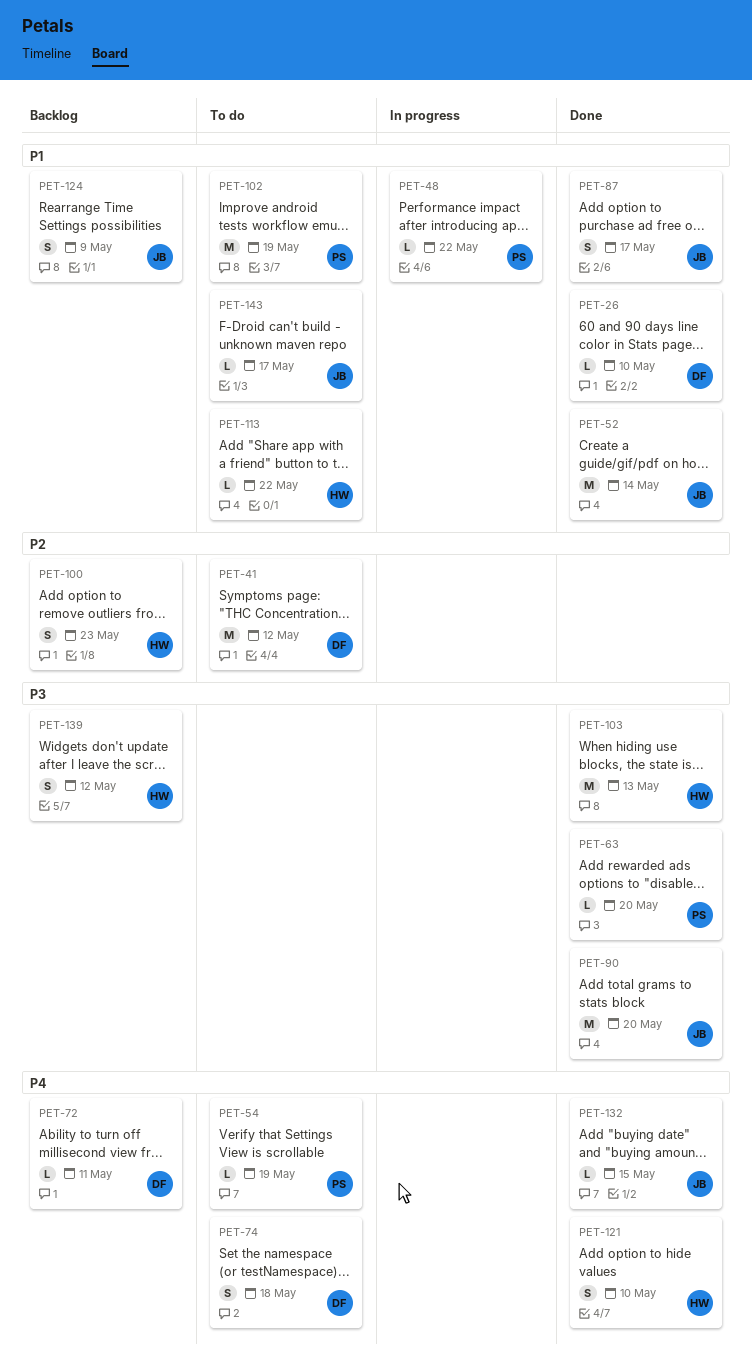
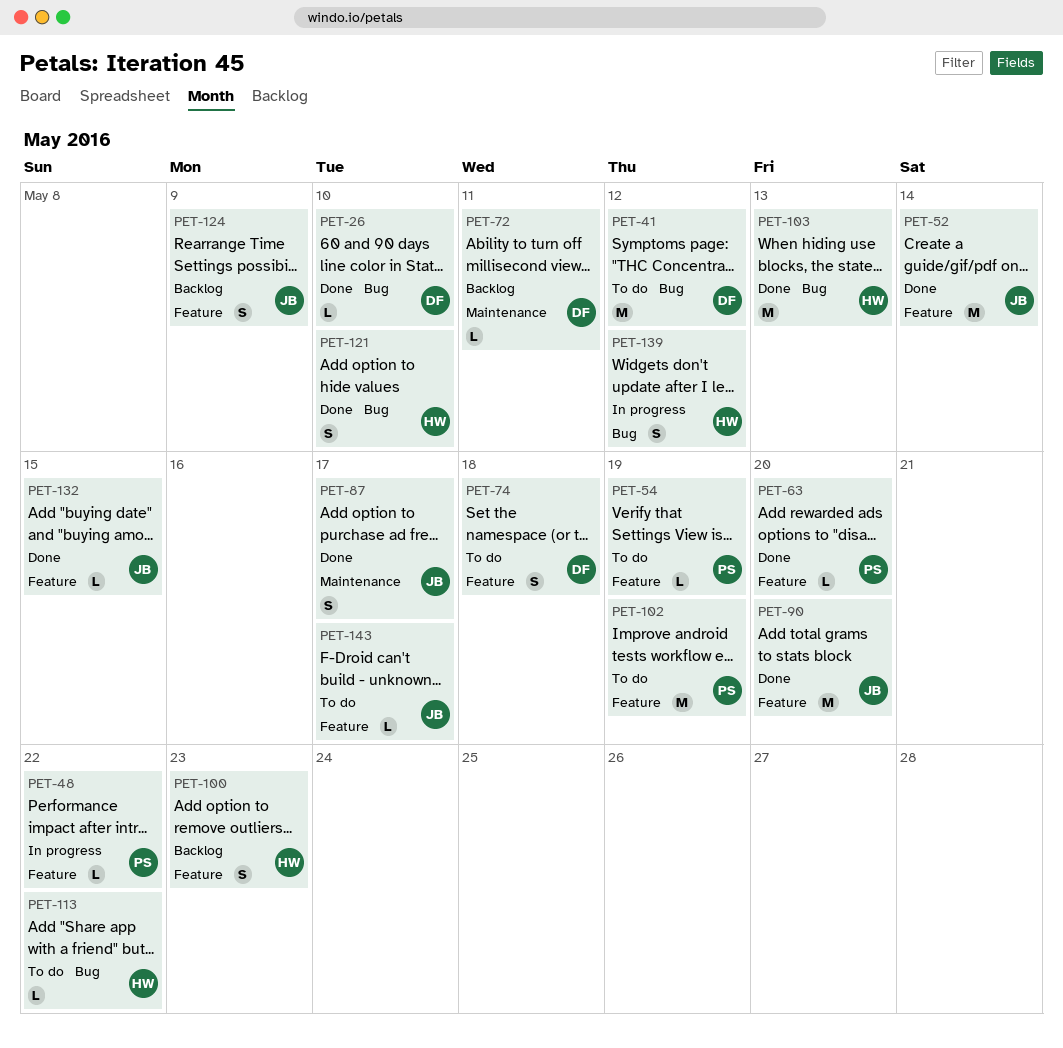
PET-139, status: Backlog -> In progress

